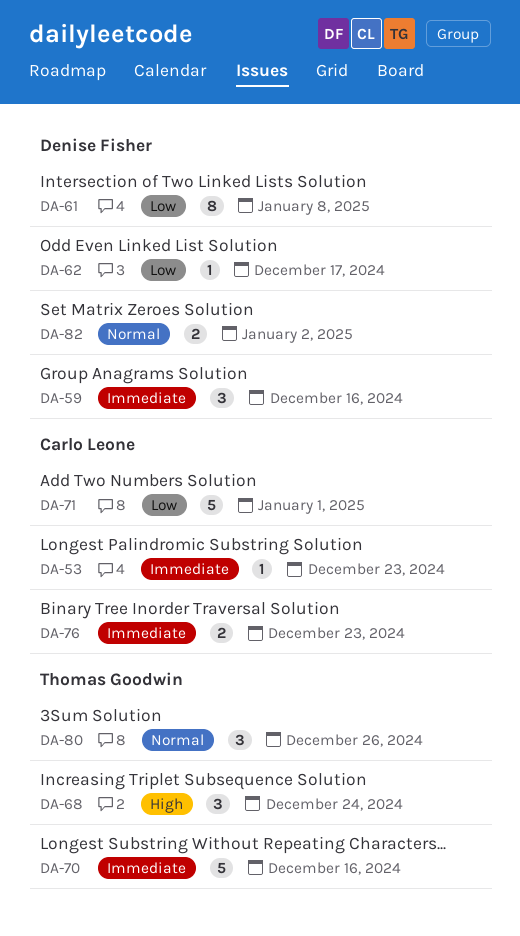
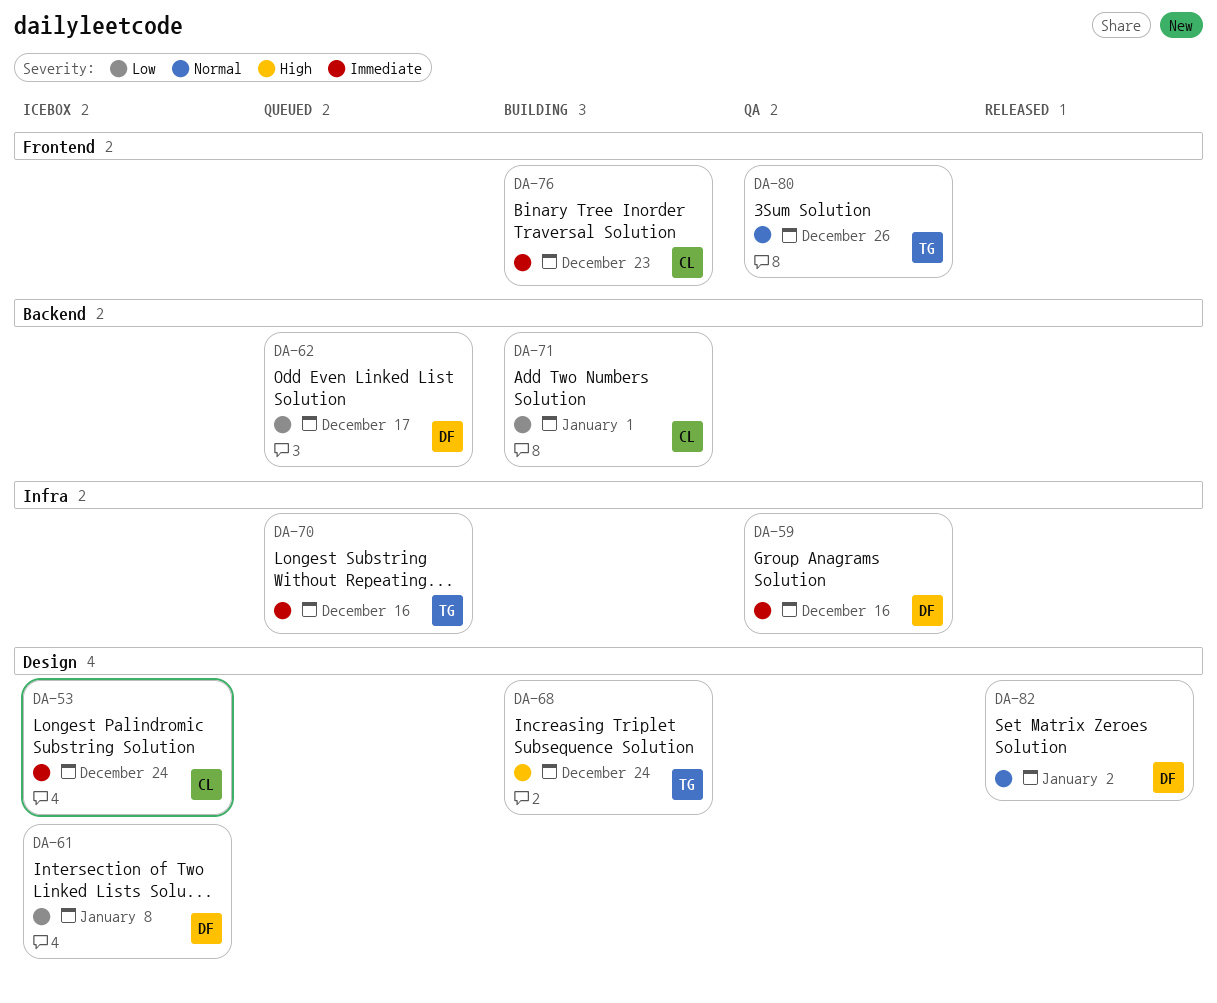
DA-53, due: Dec 23 -> Dec 24

